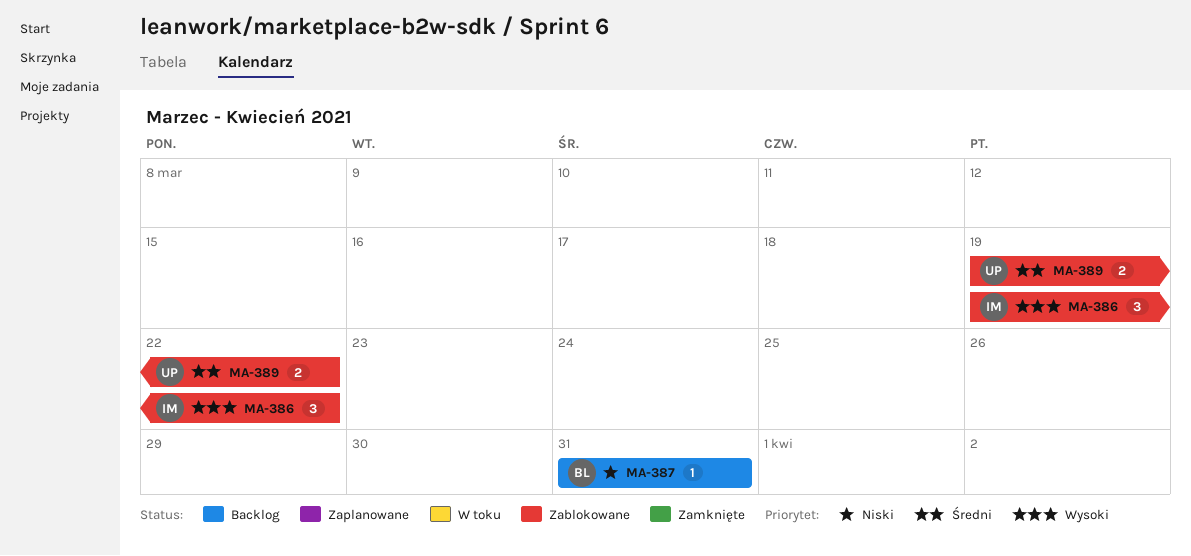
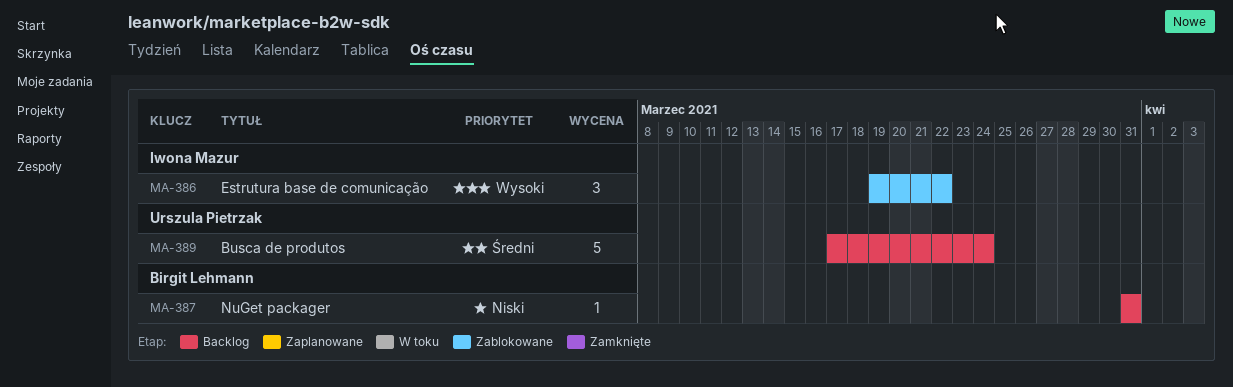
MA-389, status: Zablokowane -> Backlog
MA-389, estimate: 2 -> 5
MA-389, start: Mar 19 -> Mar 17
MA-389, due: Mar 22 -> Mar 24

